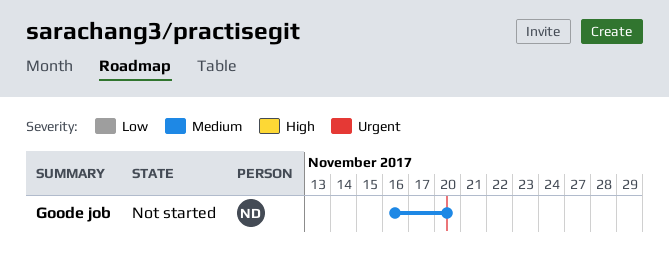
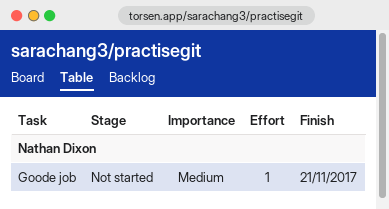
Goode job, due: Nov 20 -> Nov 21

